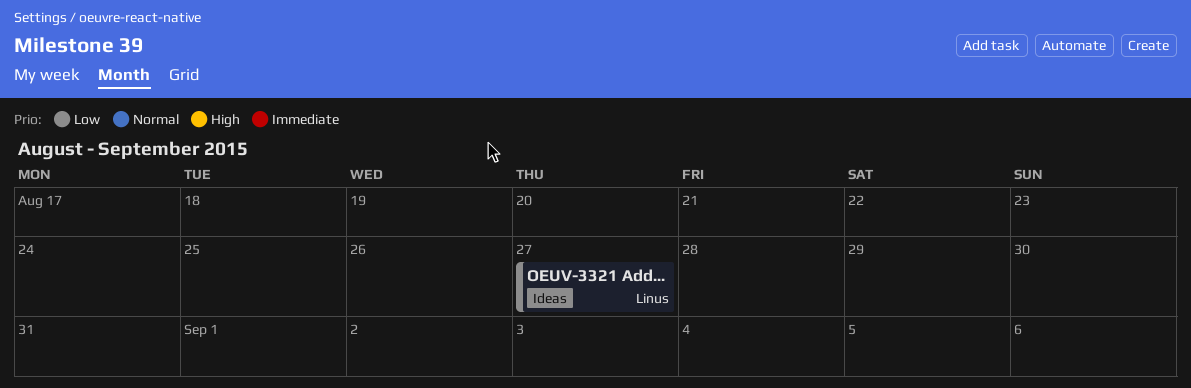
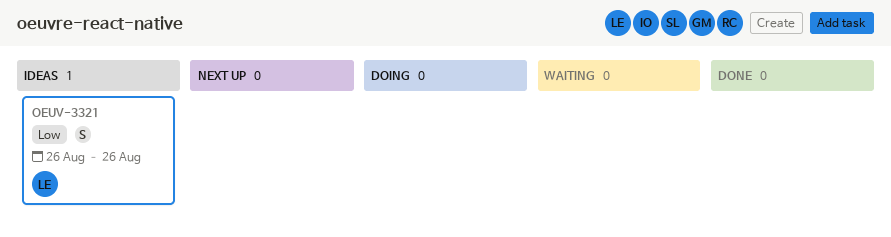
OEUV-3321, due: Aug 27 -> Aug 26

